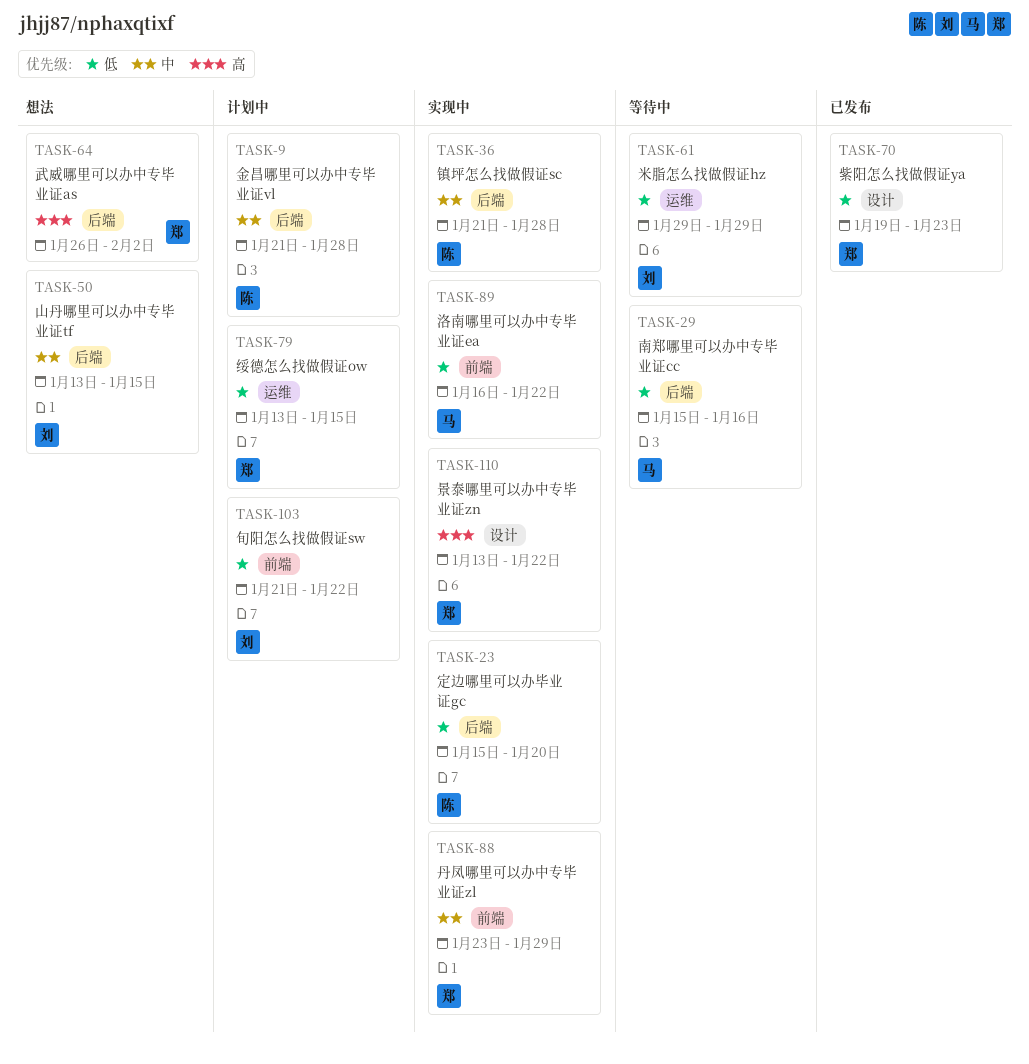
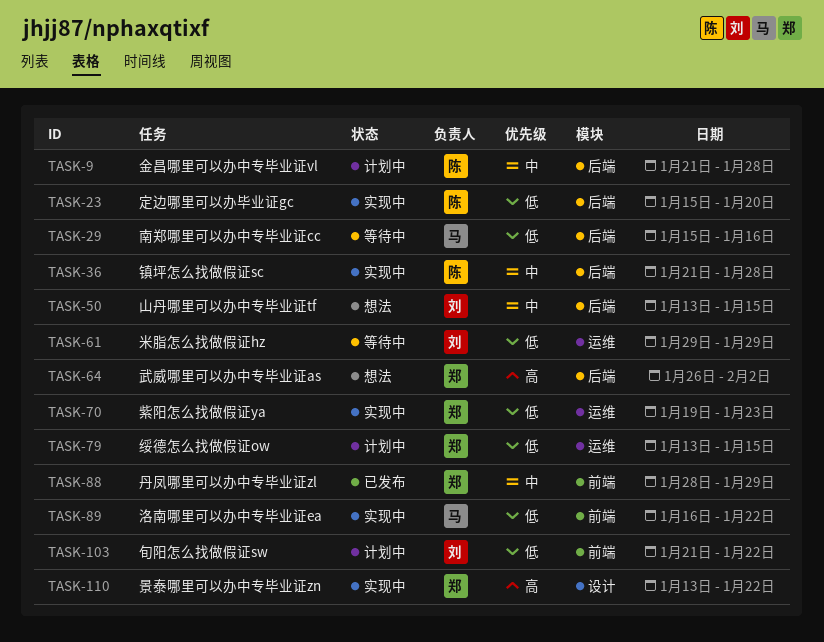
TASK-70, status: 已发布 -> 实现中
TASK-70, label: 设计 -> 运维
TASK-88, status: 实现中 -> 已发布
TASK-88, start: Jan 23 -> Jan 28

